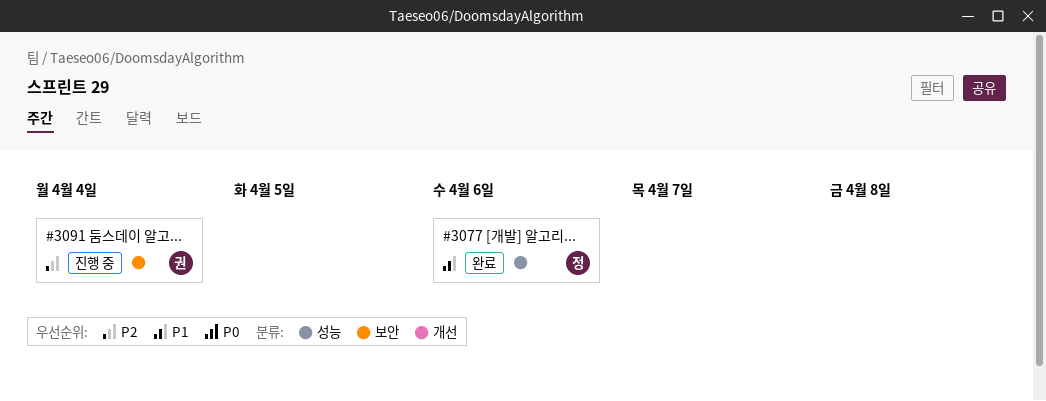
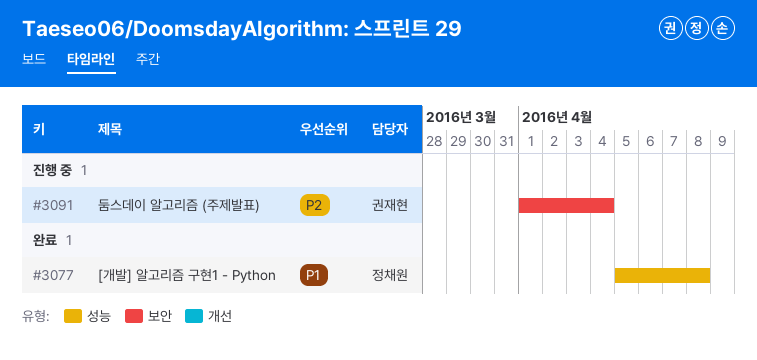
#3077, due: Apr 6 -> Apr 8

